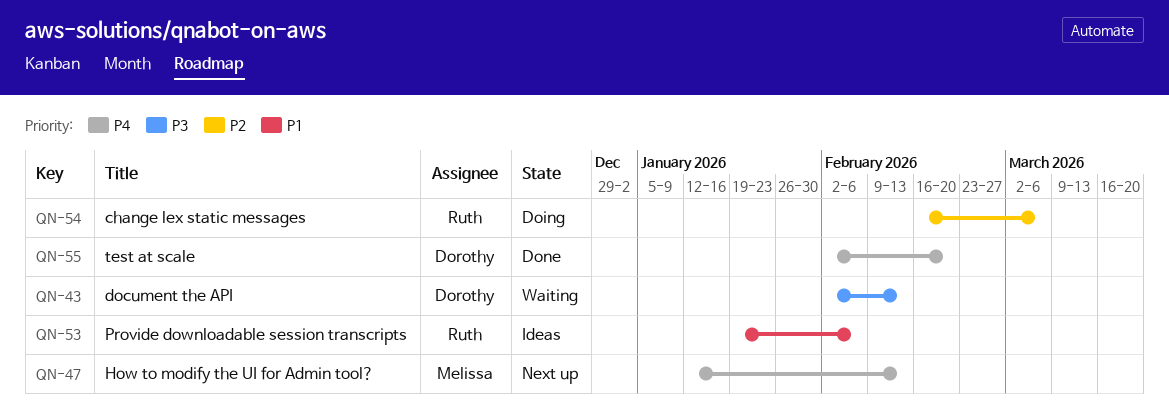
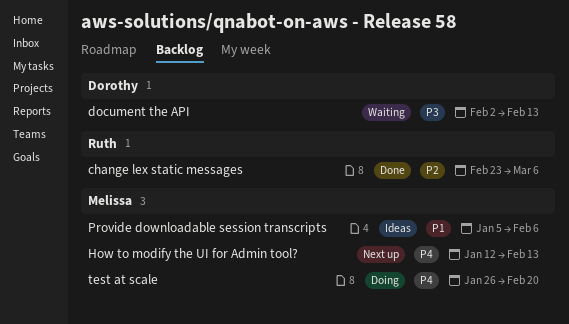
change lex static messages, status: Doing -> Done
change lex static messages, start: Feb 16 -> Feb 23
Provide downloadable session transcripts, owner: Ruth -> Melissa
Provide downloadable session transcripts, start: Jan 19 -> Jan 5
test at scale, status: Done -> Doing
test at scale, owner: Dorothy -> Melissa
test at scale, start: Feb 2 -> Jan 26

